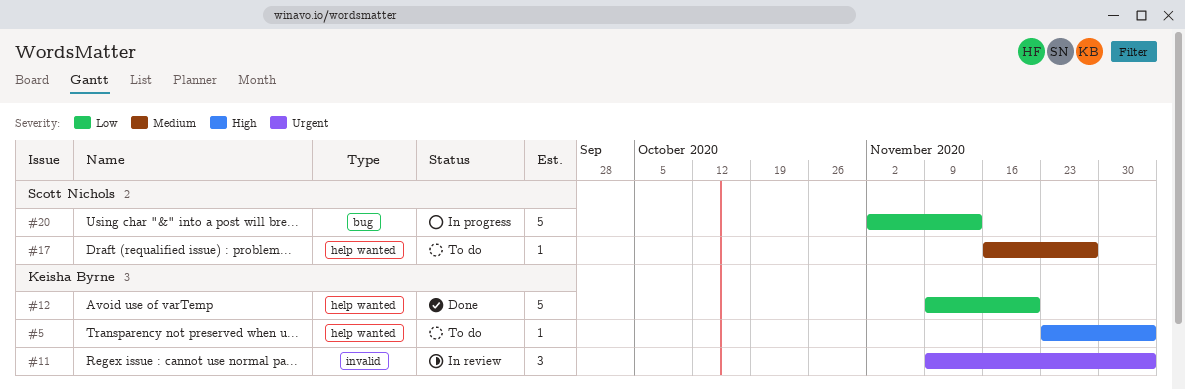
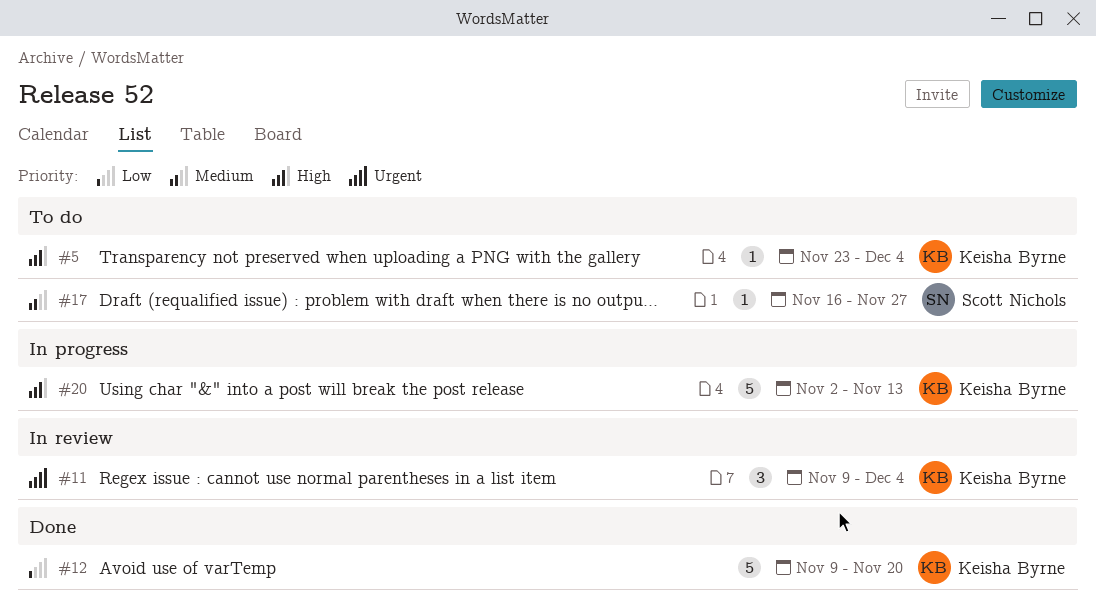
#20, owner: Scott Nichols -> Keisha Byrne
#20, priority: Low -> High

